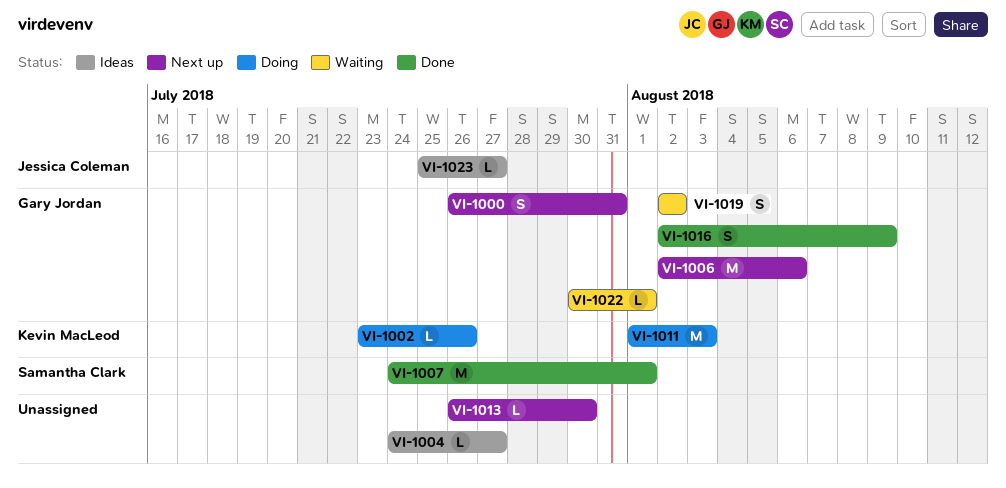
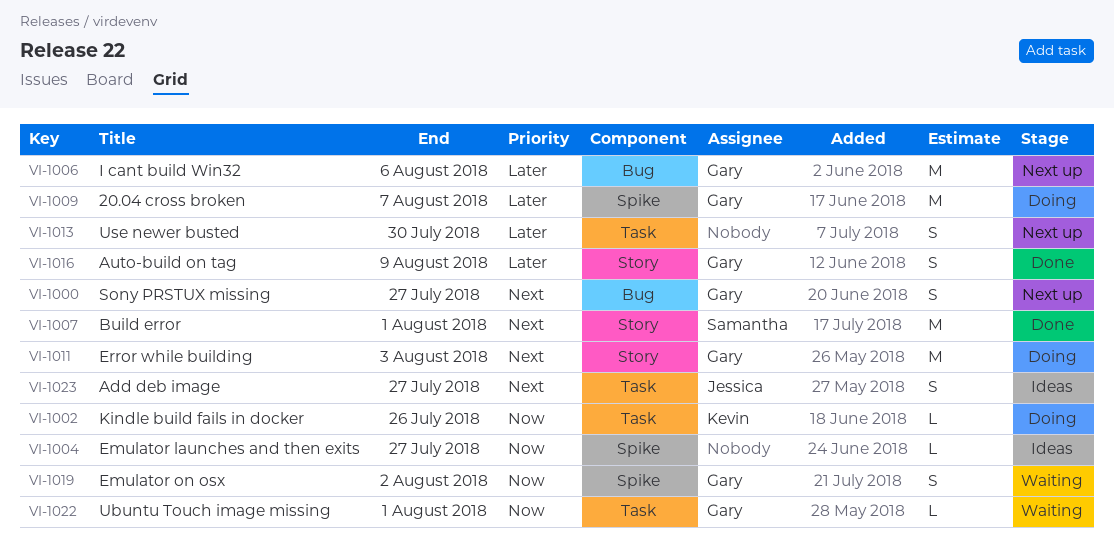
VI-1000, due: Jul 31 -> Jul 27
VI-1009: none -> present
VI-1011, owner: Kevin MacLeod -> Gary Jordan
VI-1013, estimate: L -> S
VI-1023, estimate: L -> S

